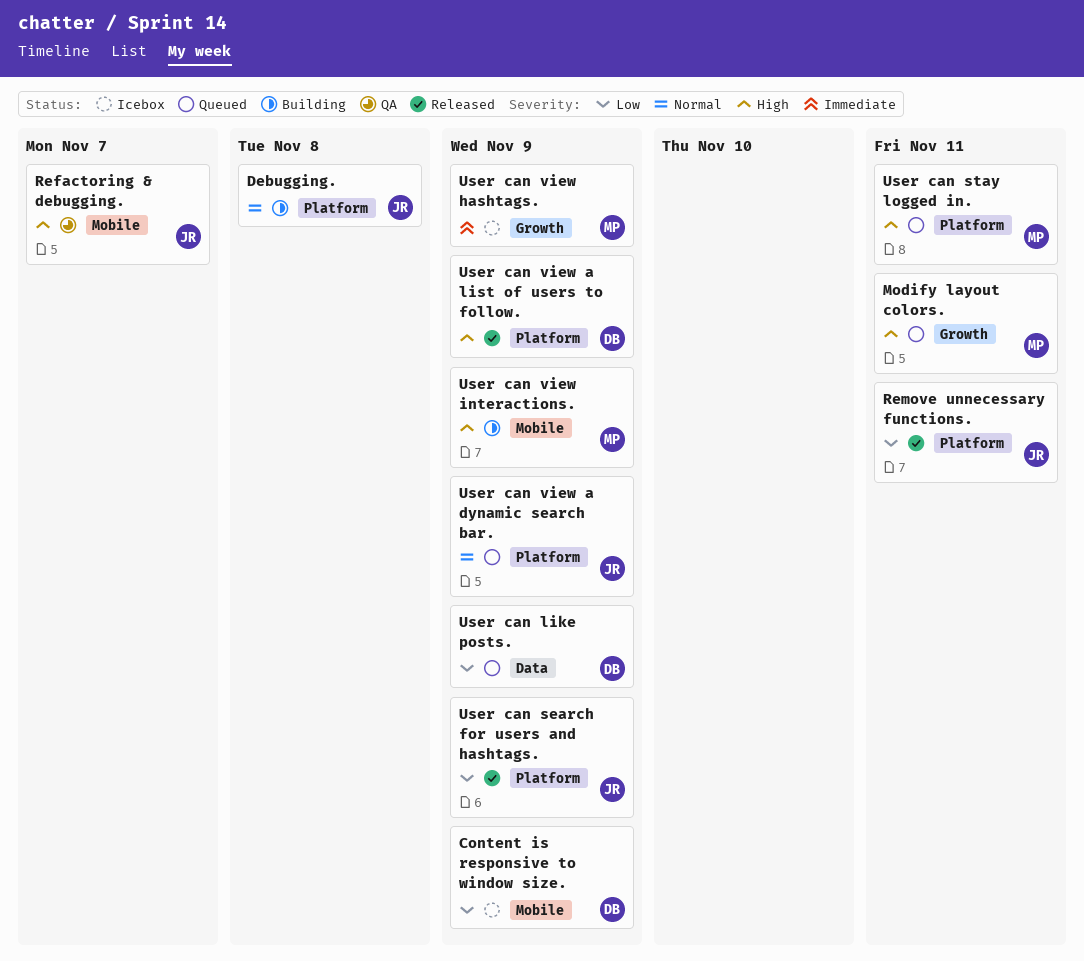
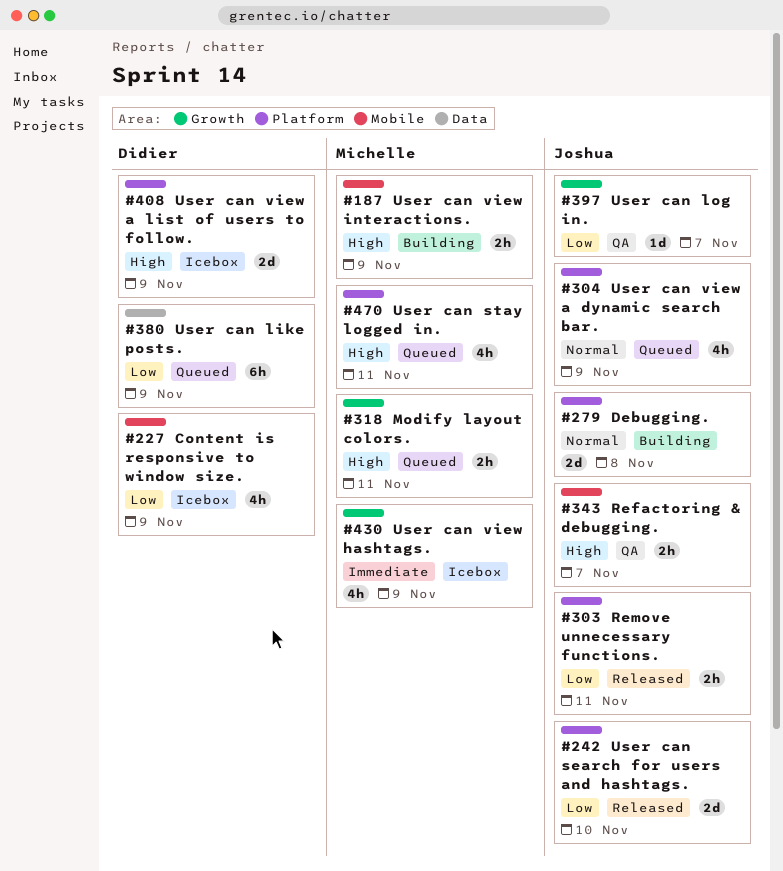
User can log in.: none -> present
User can search for users and hashtags., due: Nov 9 -> Nov 10
User can view a list of users to follow., status: Released -> Icebox

